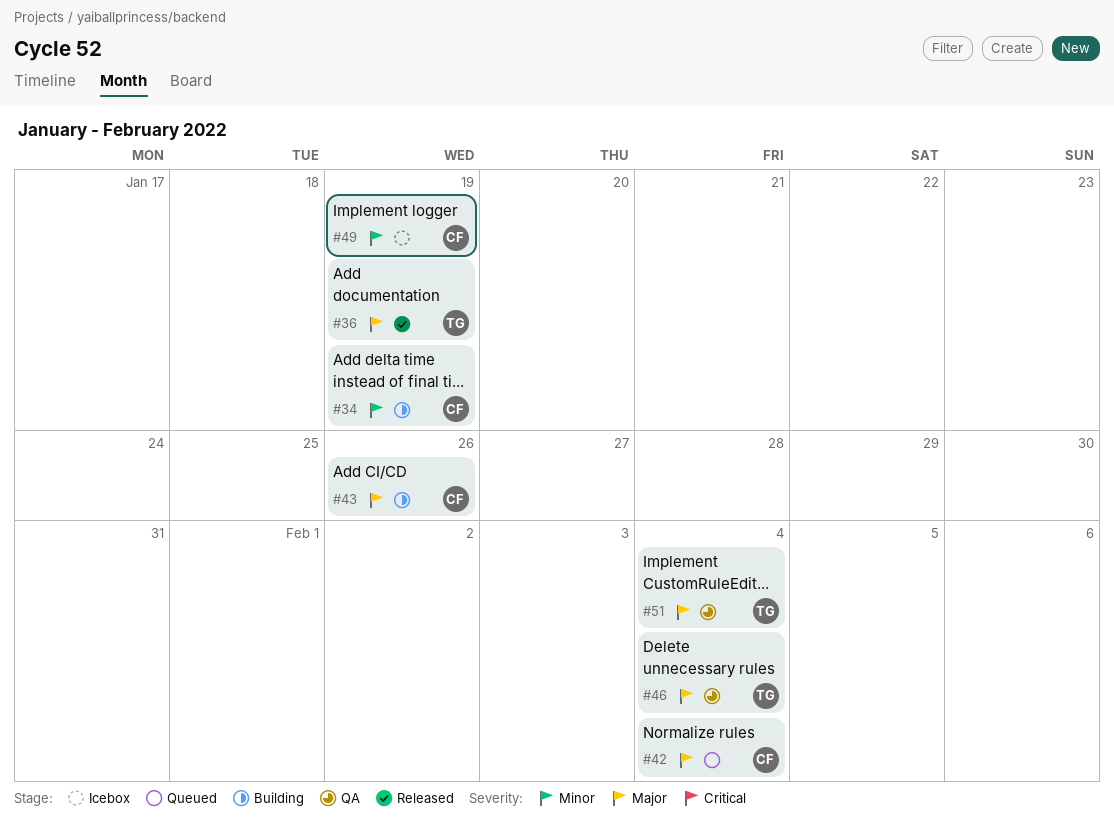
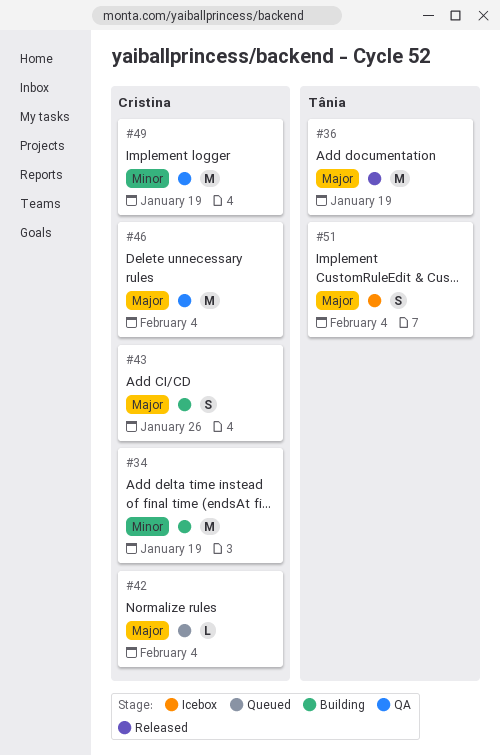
#46, owner: Tânia -> Cristina
#49, status: Icebox -> QA
#51, status: QA -> Icebox

